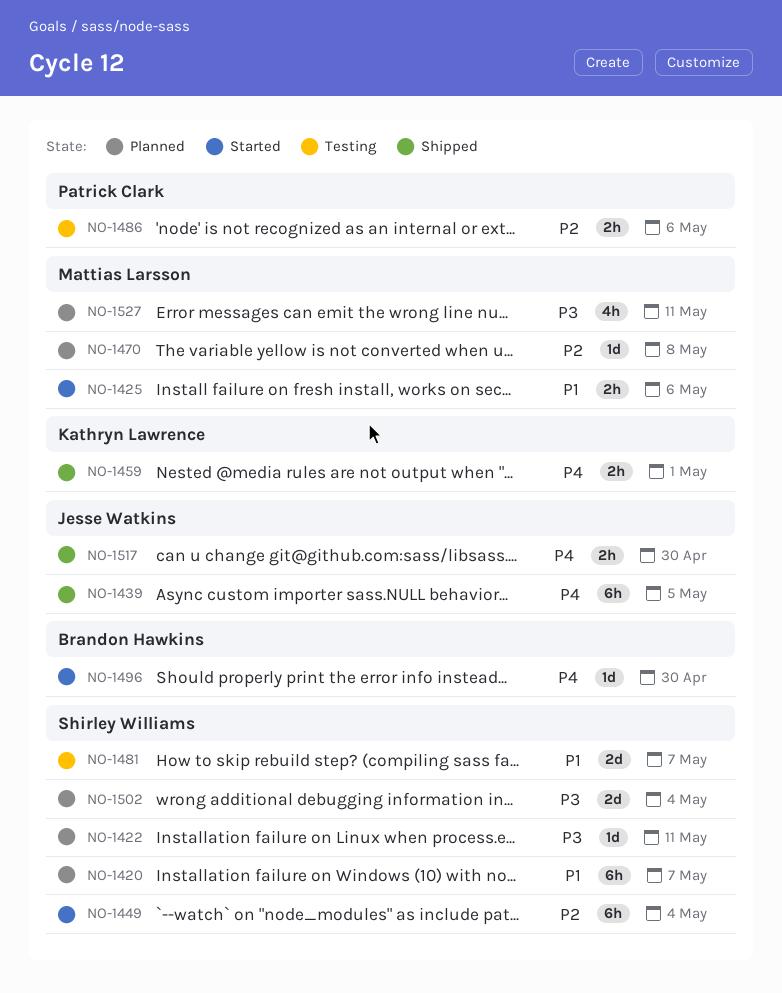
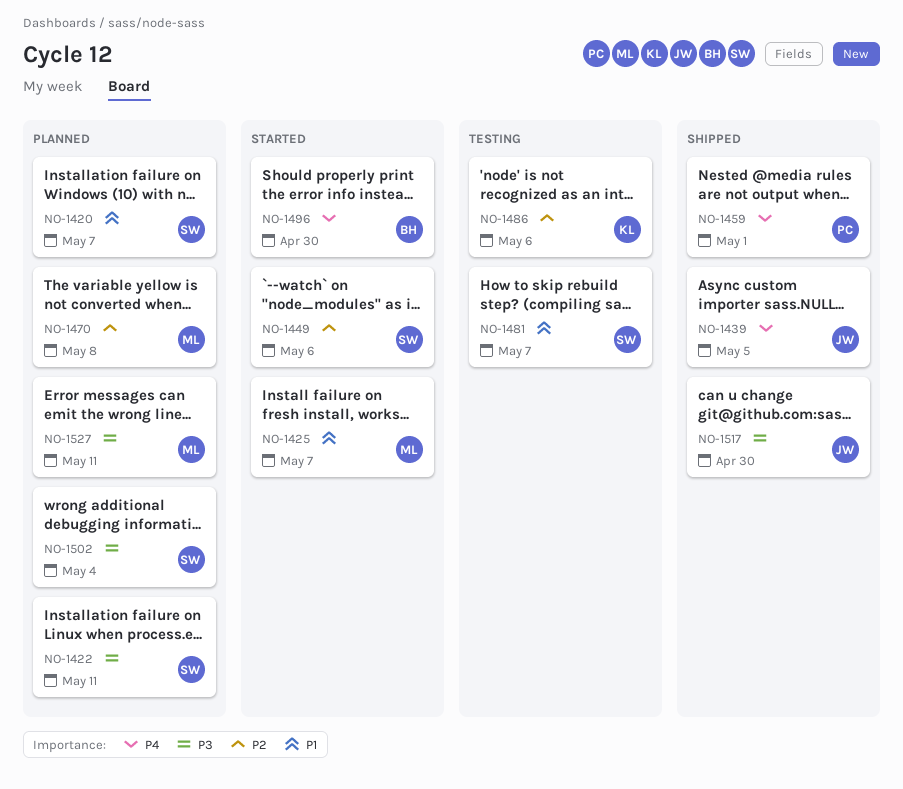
NO-1425, due: May 6 -> May 7
NO-1449, due: May 4 -> May 6
NO-1459, owner: Kathryn Lawrence -> Patrick Clark
NO-1486, owner: Patrick Clark -> Kathryn Lawrence
NO-1517, priority: P4 -> P3

